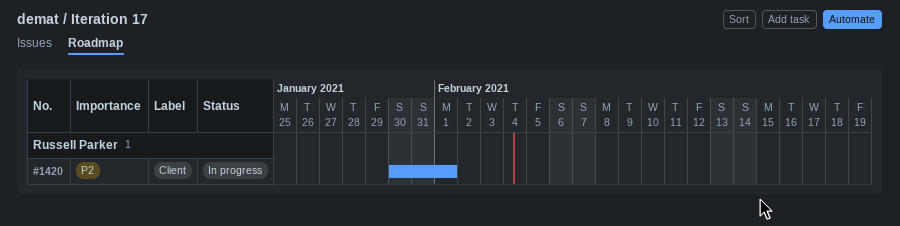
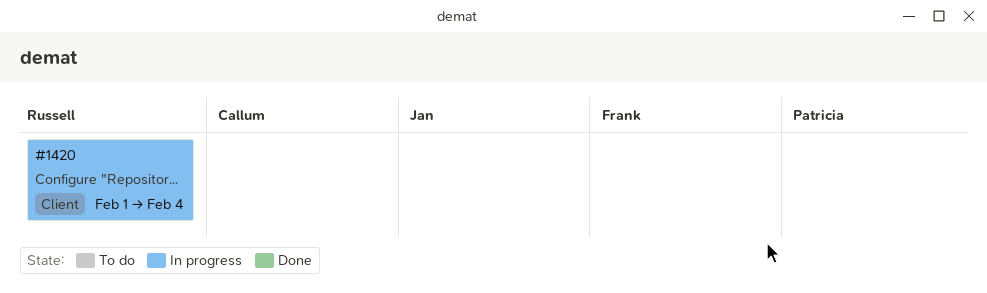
#1420, start: Jan 30 -> Feb 1
#1420, due: Feb 1 -> Feb 4

